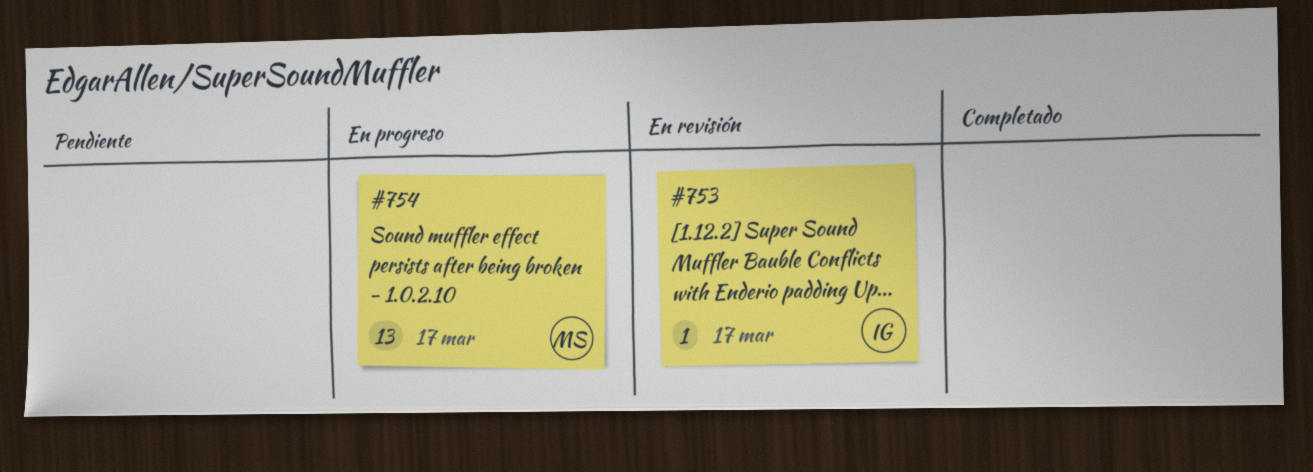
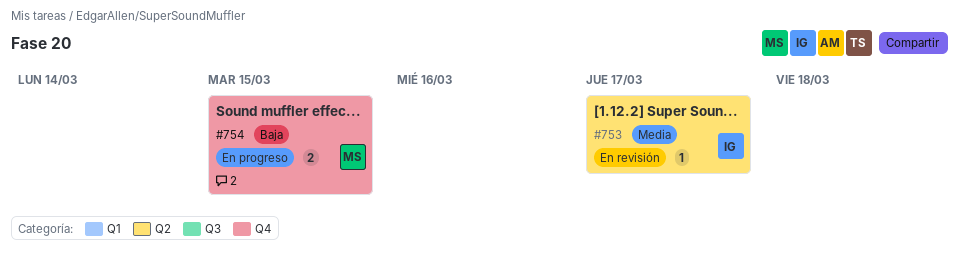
#754, estimate: 13 -> 2
#754, due: Mar 17 -> Mar 15

